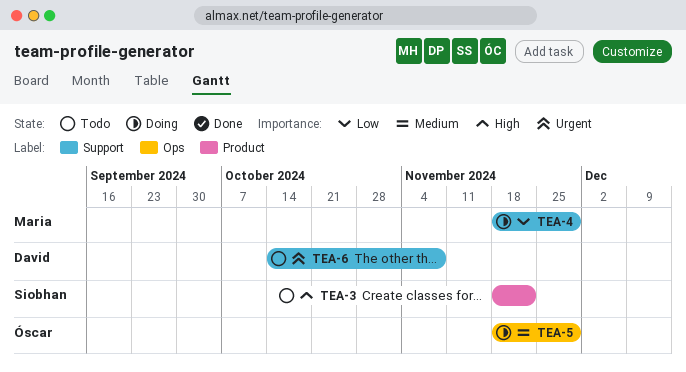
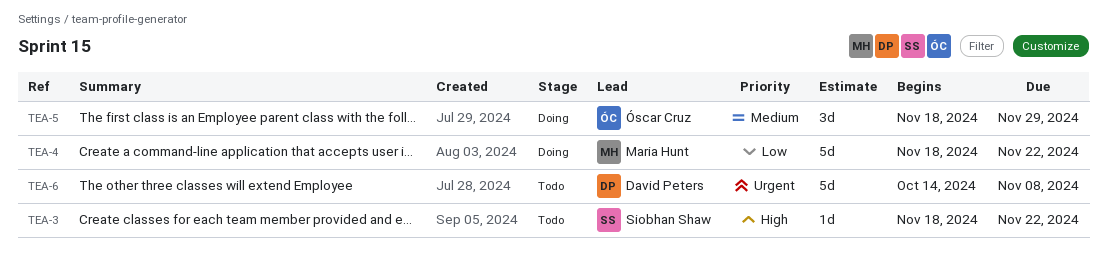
TEA-4, due: Nov 29 -> Nov 22

